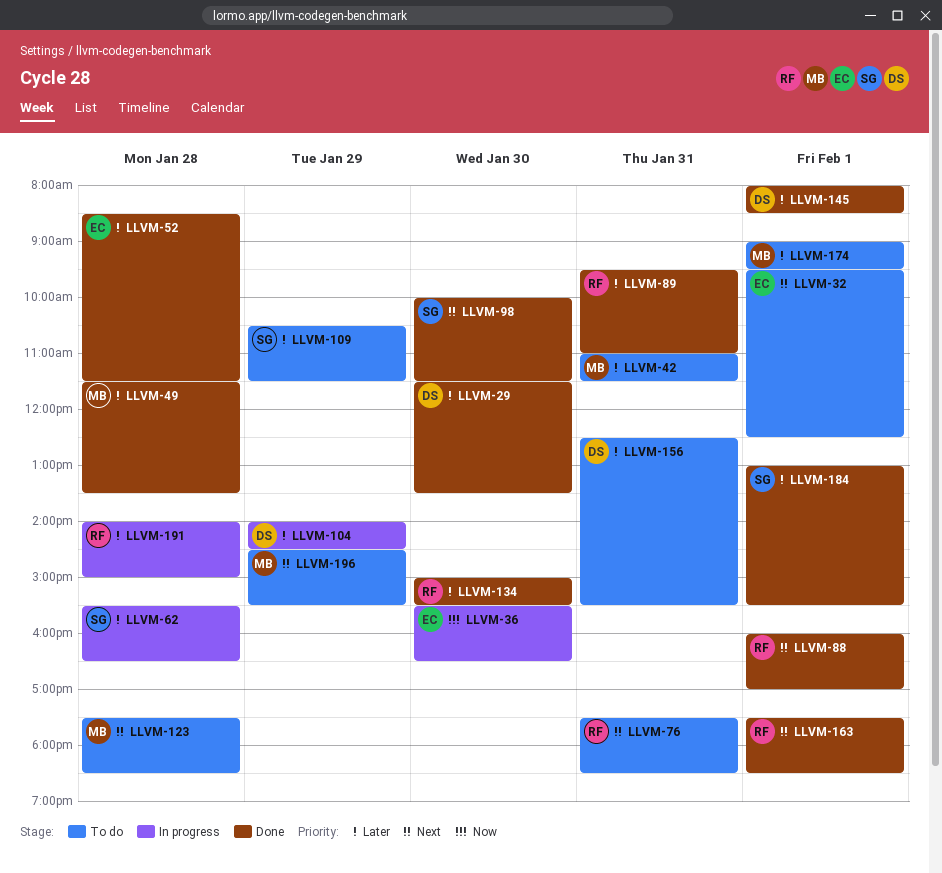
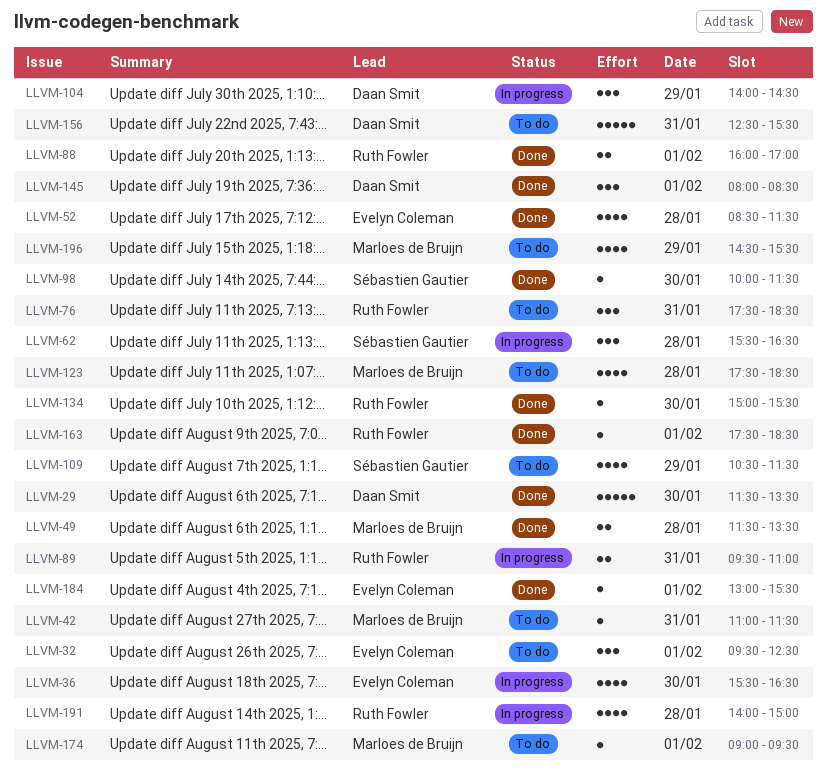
LLVM-89, status: Done -> In progress
LLVM-184, owner: Sébastien Gautier -> Evelyn Coleman

